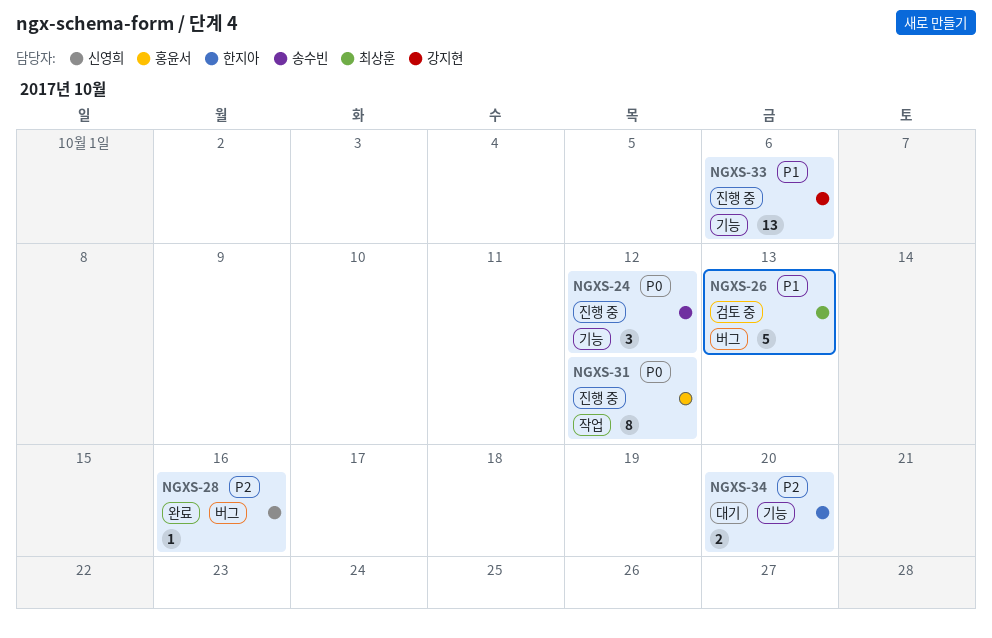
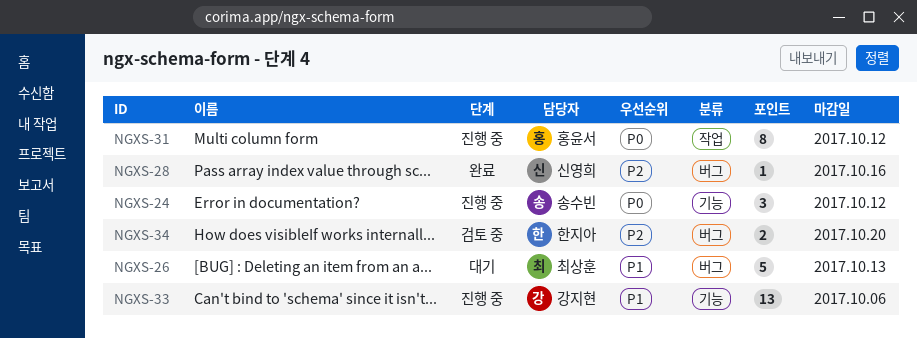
NGXS-26, status: 검토 중 -> 대기
NGXS-34, status: 대기 -> 검토 중
NGXS-34, label: 기능 -> 버그

